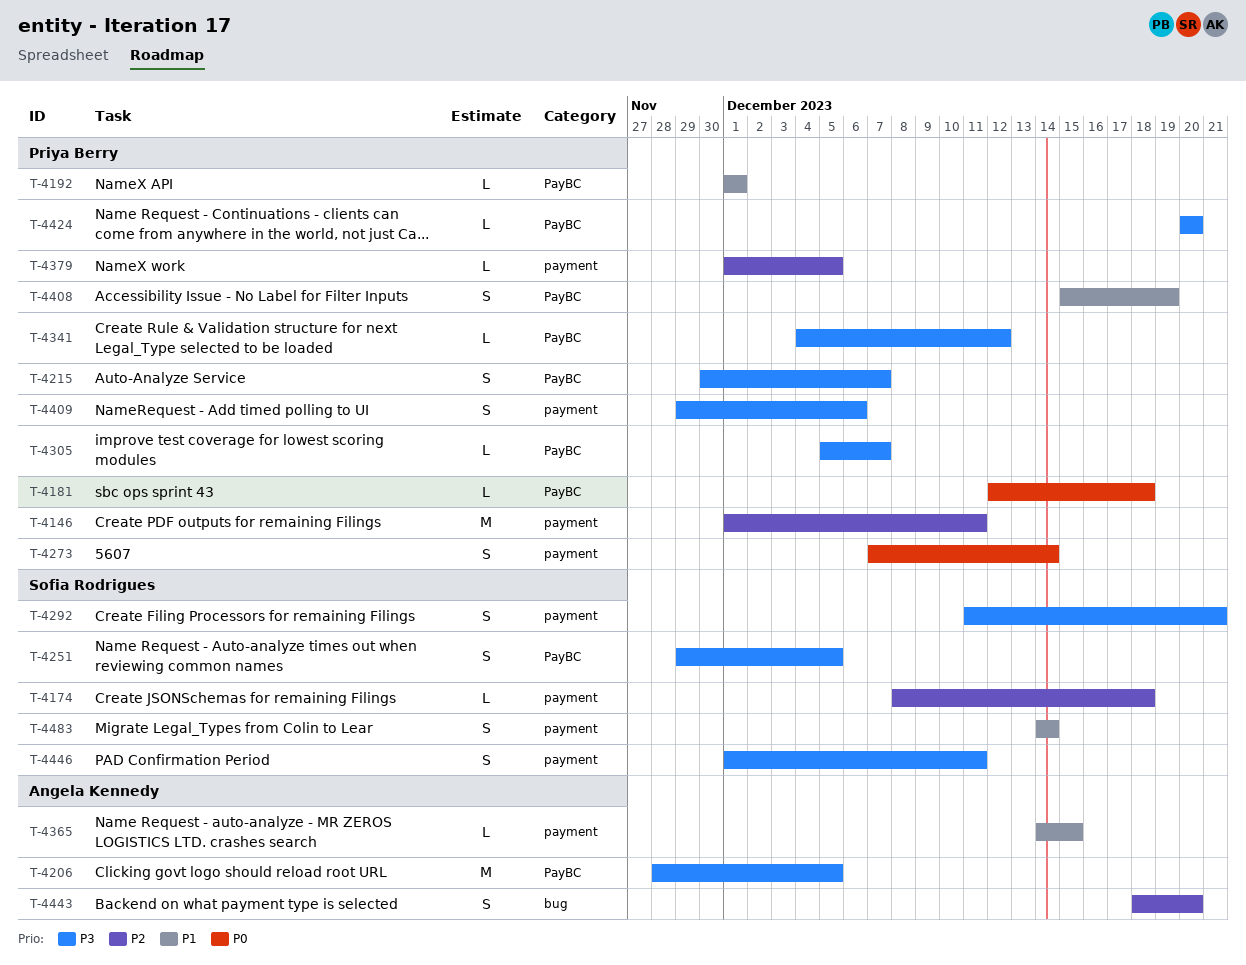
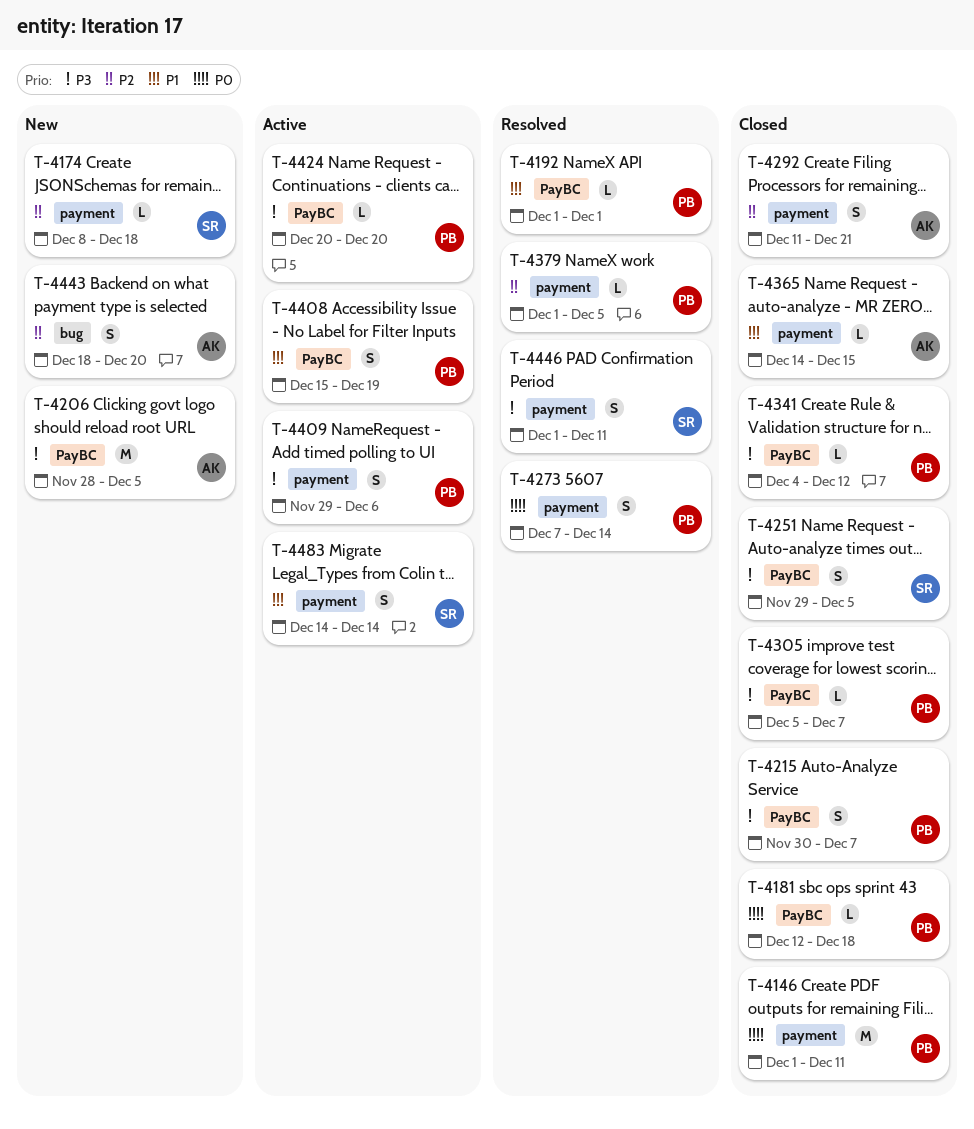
T-4146, priority: P2 -> P0
T-4292, owner: Sofia Rodrigues -> Angela Kennedy
T-4292, priority: P3 -> P2

